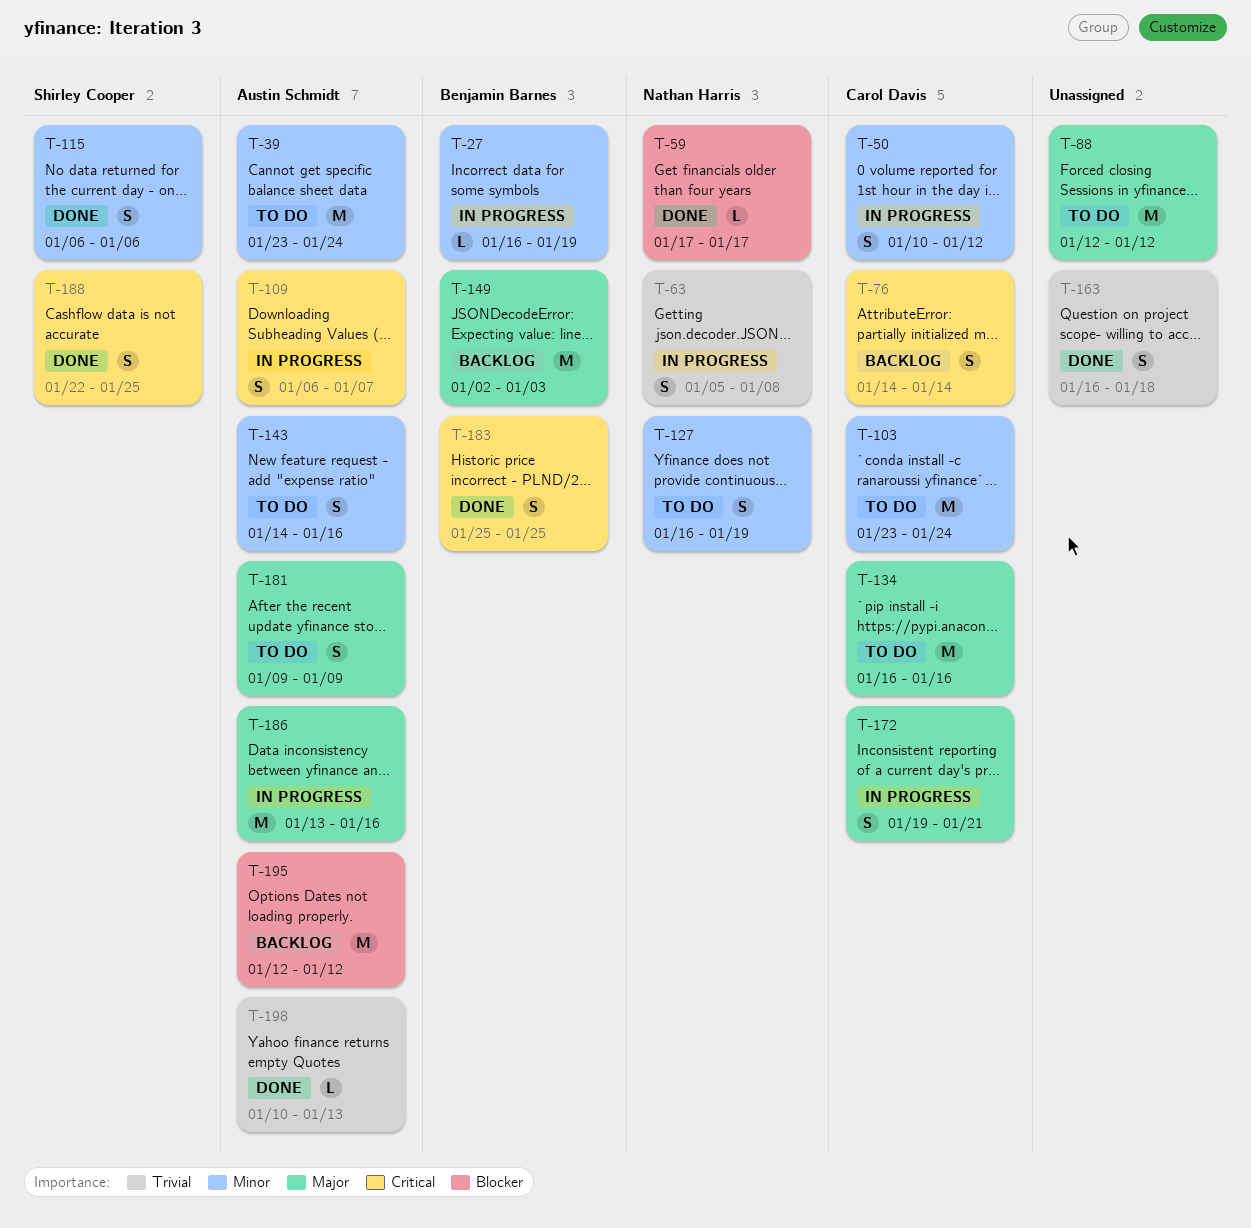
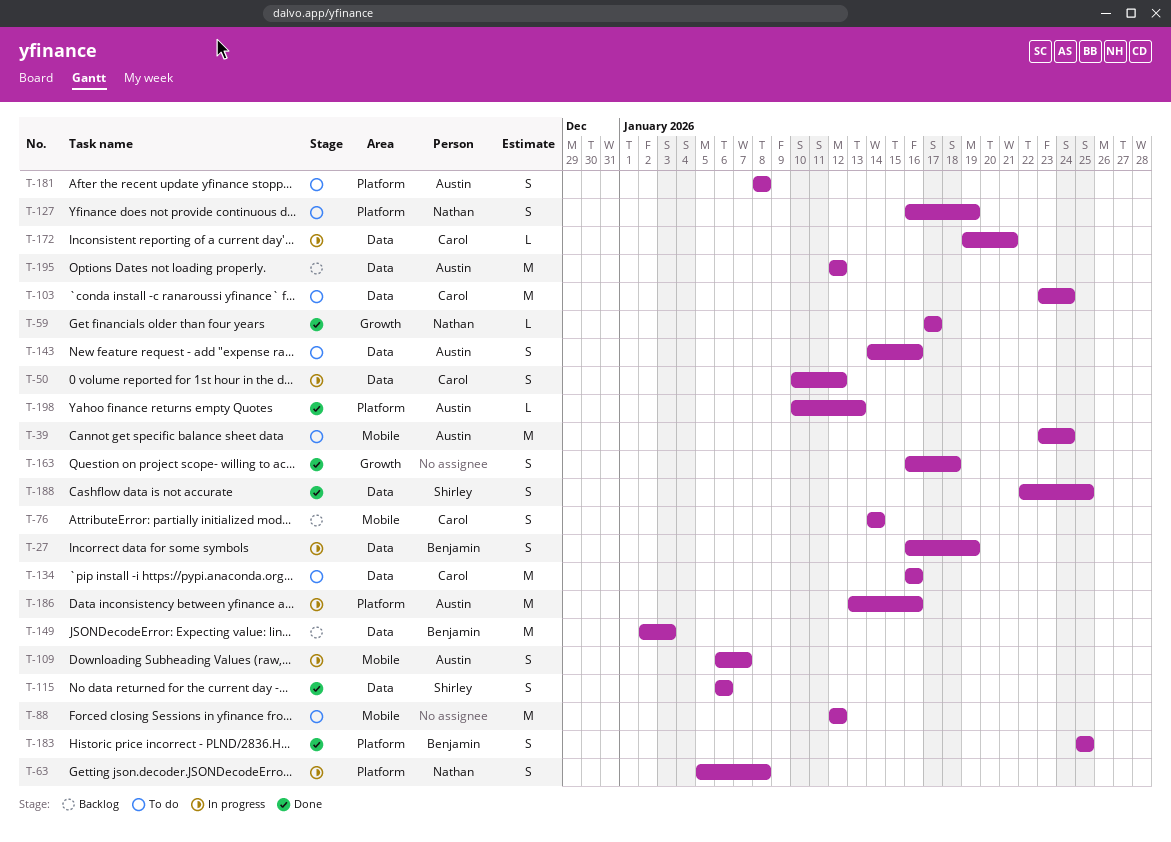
T-27, estimate: L -> S
T-172, estimate: S -> L
T-181, start: Jan 9 -> Jan 8
T-181, due: Jan 9 -> Jan 8

